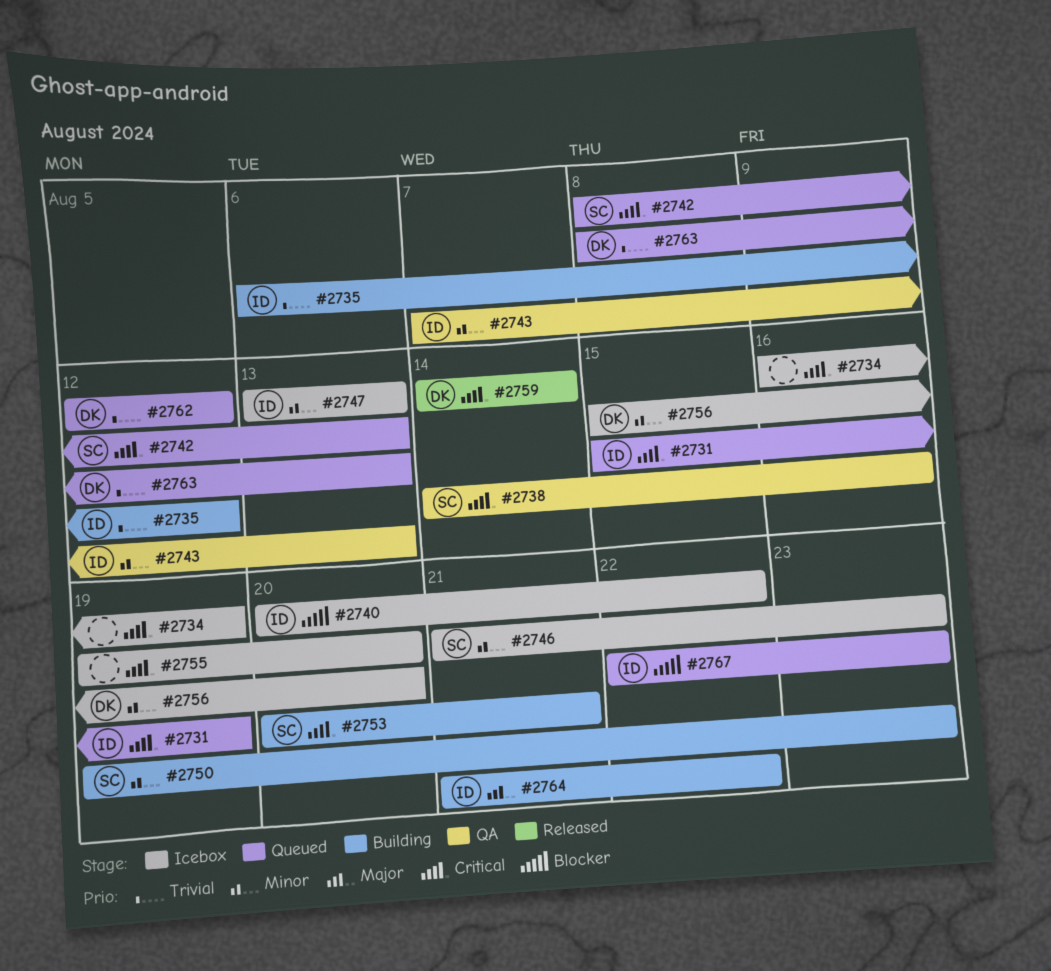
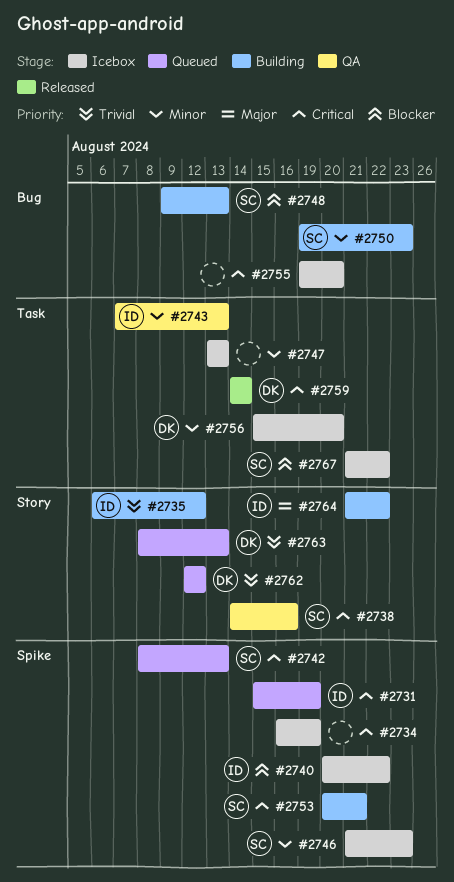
#2747, owner: ID -> none
#2748: none -> present
#2767, status: Queued -> Icebox
#2767, owner: ID -> SC
#2767, start: Aug 22 -> Aug 21
#2767, due: Aug 23 -> Aug 22

